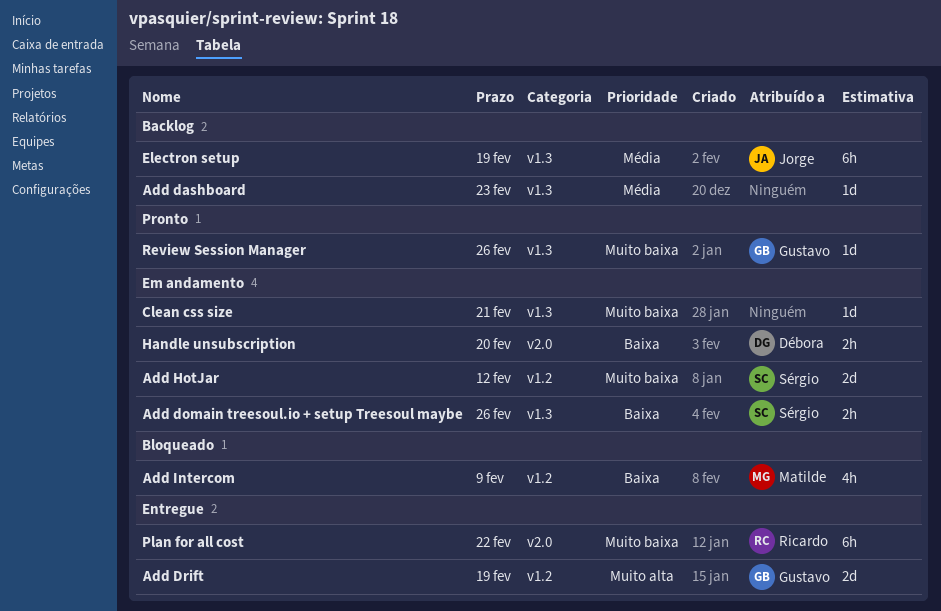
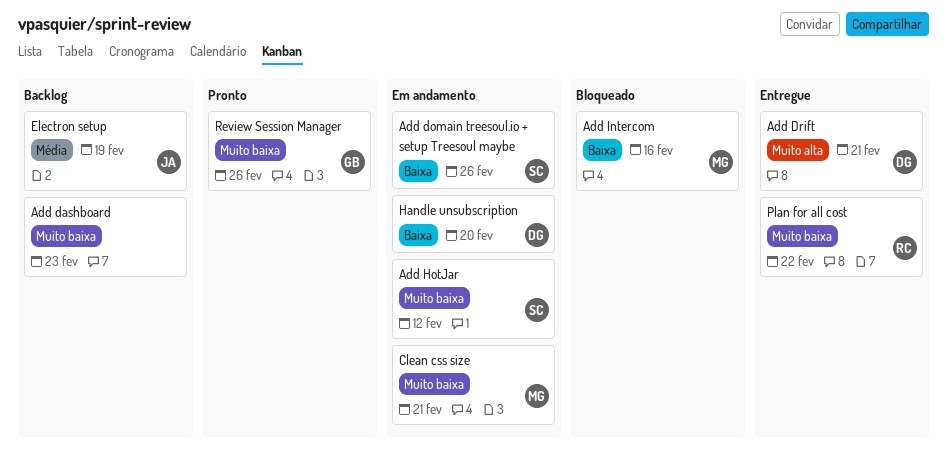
Add dashboard, priority: Média -> Muito baixa
Add Drift, owner: Gustavo -> Débora
Add Drift, due: Feb 19 -> Feb 21
Add Intercom, due: Feb 9 -> Feb 16
Clean css size, owner: none -> Matilde

